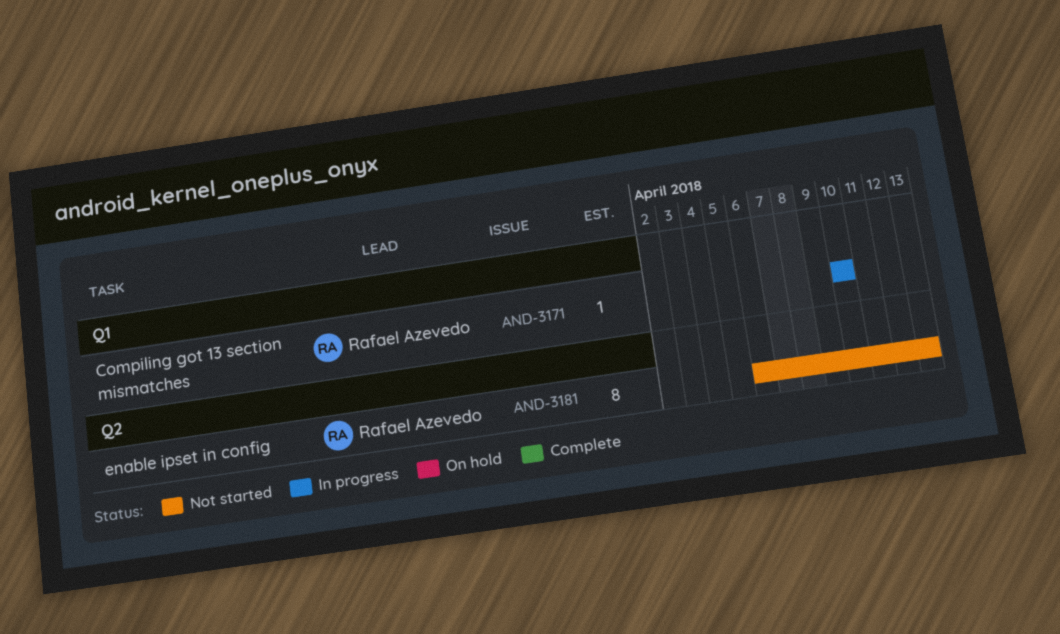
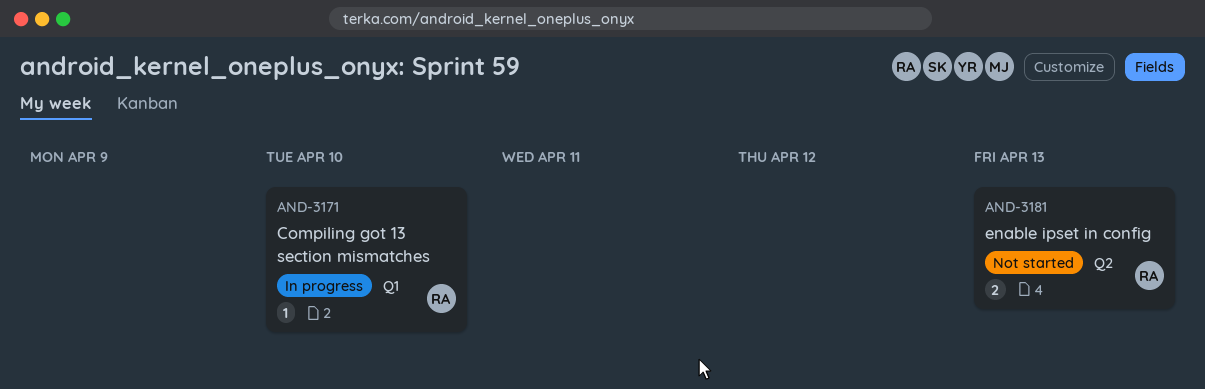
AND-3181, estimate: 8 -> 2

